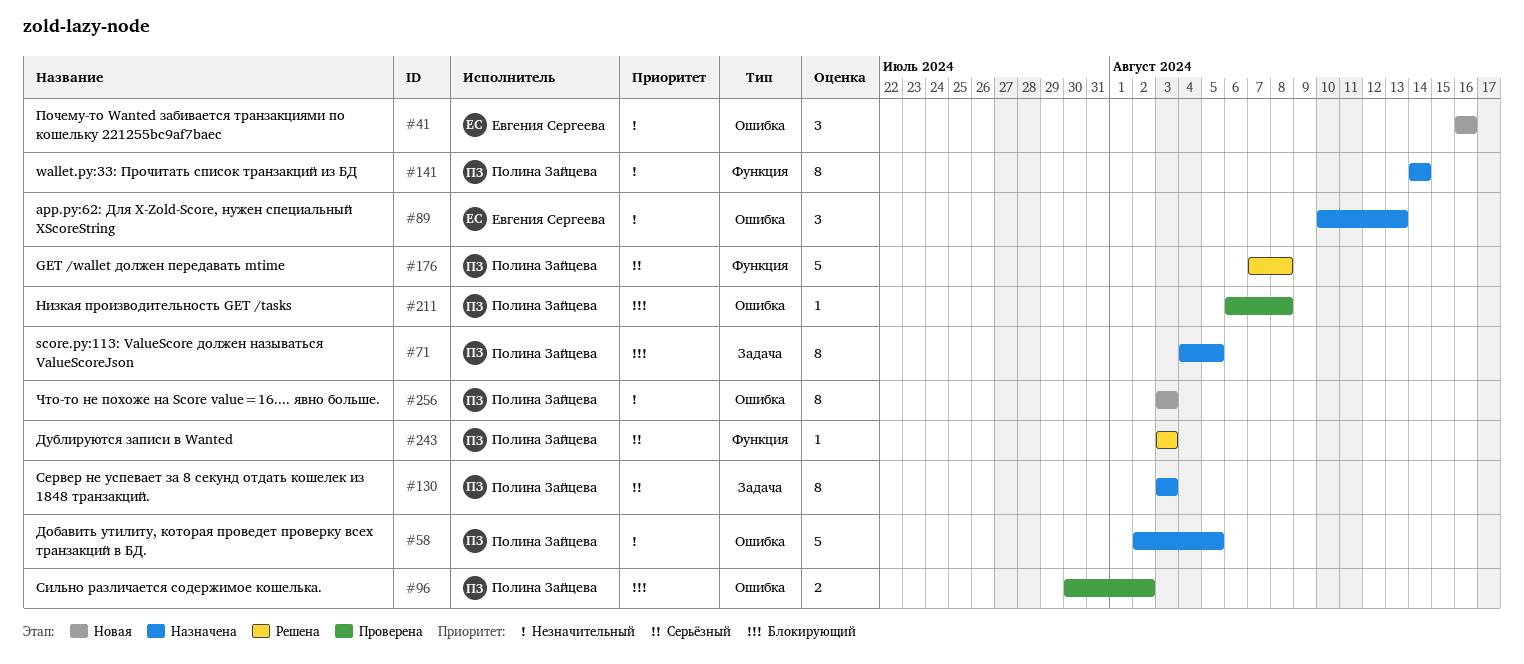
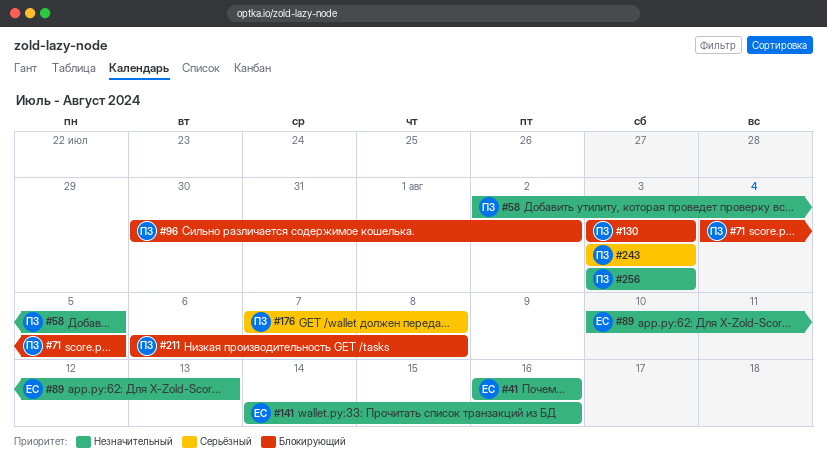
#130, priority: Серьёзный -> Блокирующий
#141, owner: Полина Зайцева -> Евгения Сергеева
#141, due: Aug 14 -> Aug 16

